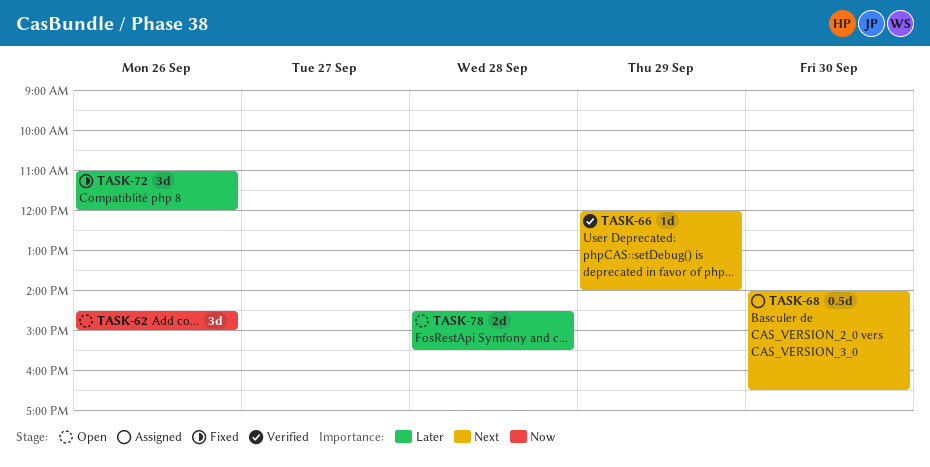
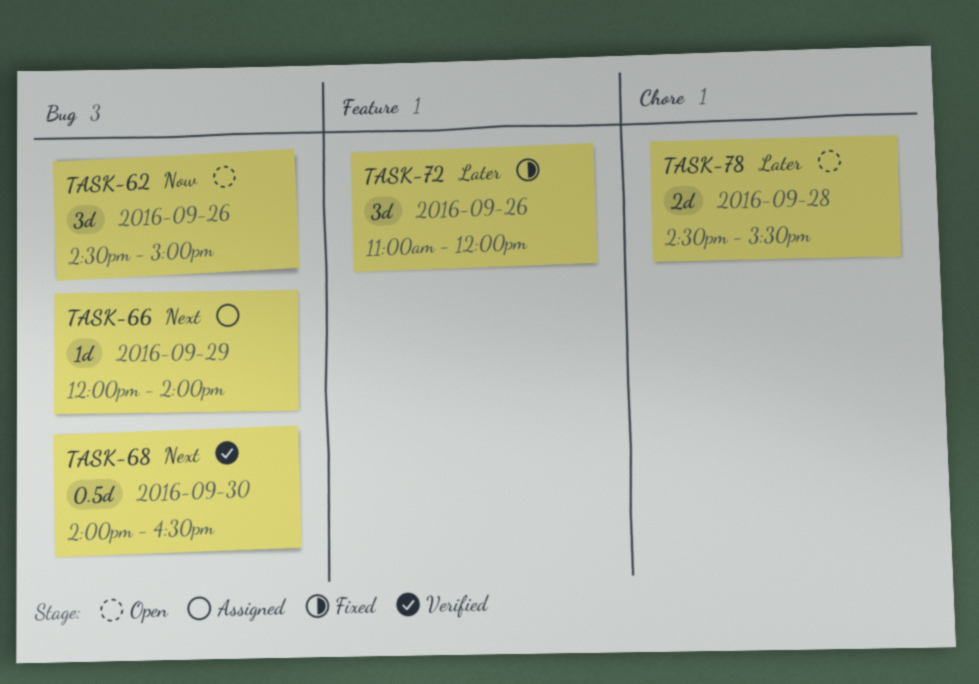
TASK-66, status: Verified -> Assigned
TASK-68, status: Assigned -> Verified

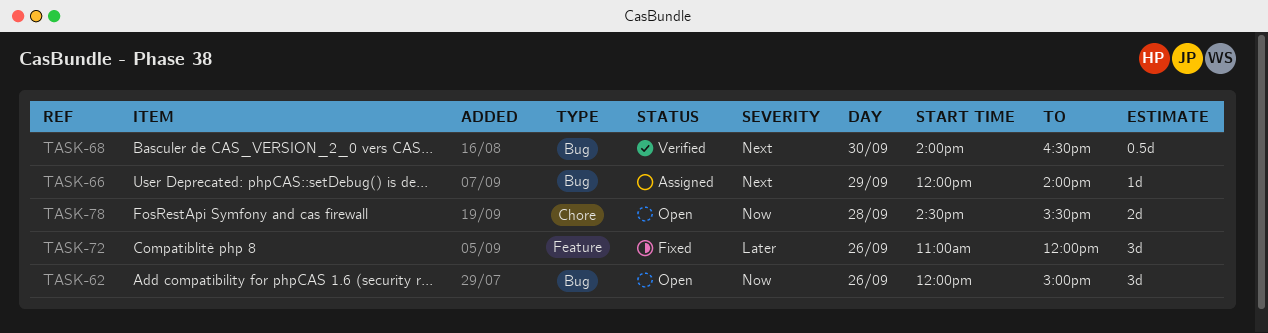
TASK-62, begins: 14:30 -> 12:00
TASK-78, priority: Later -> Now

